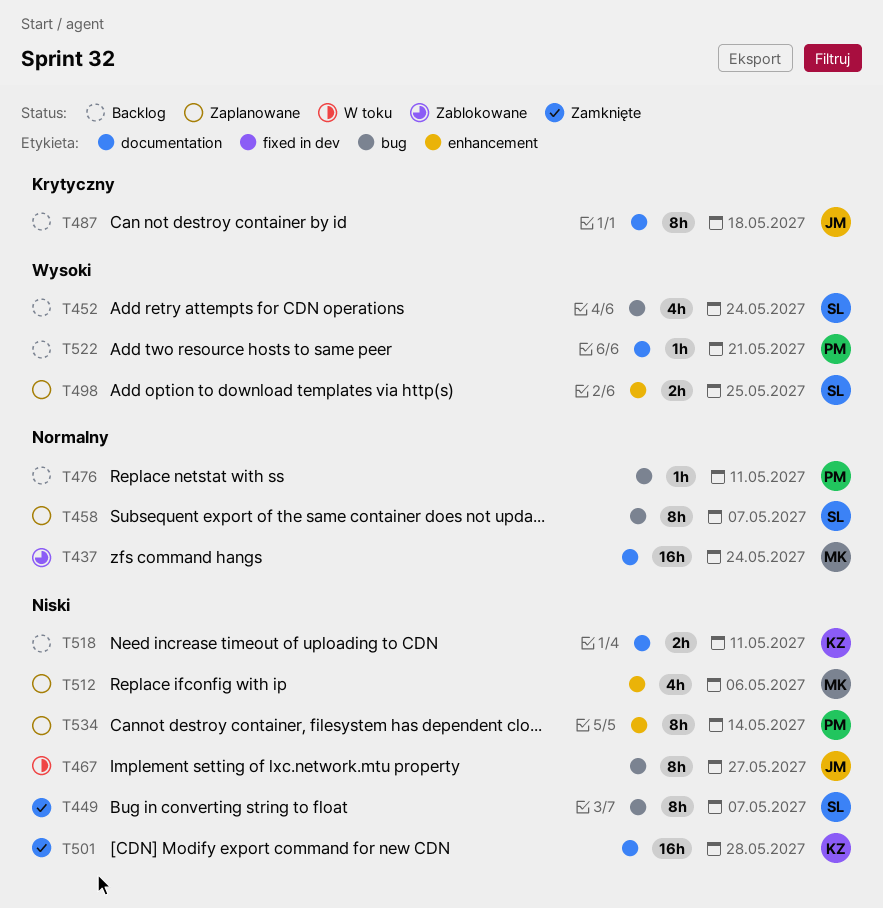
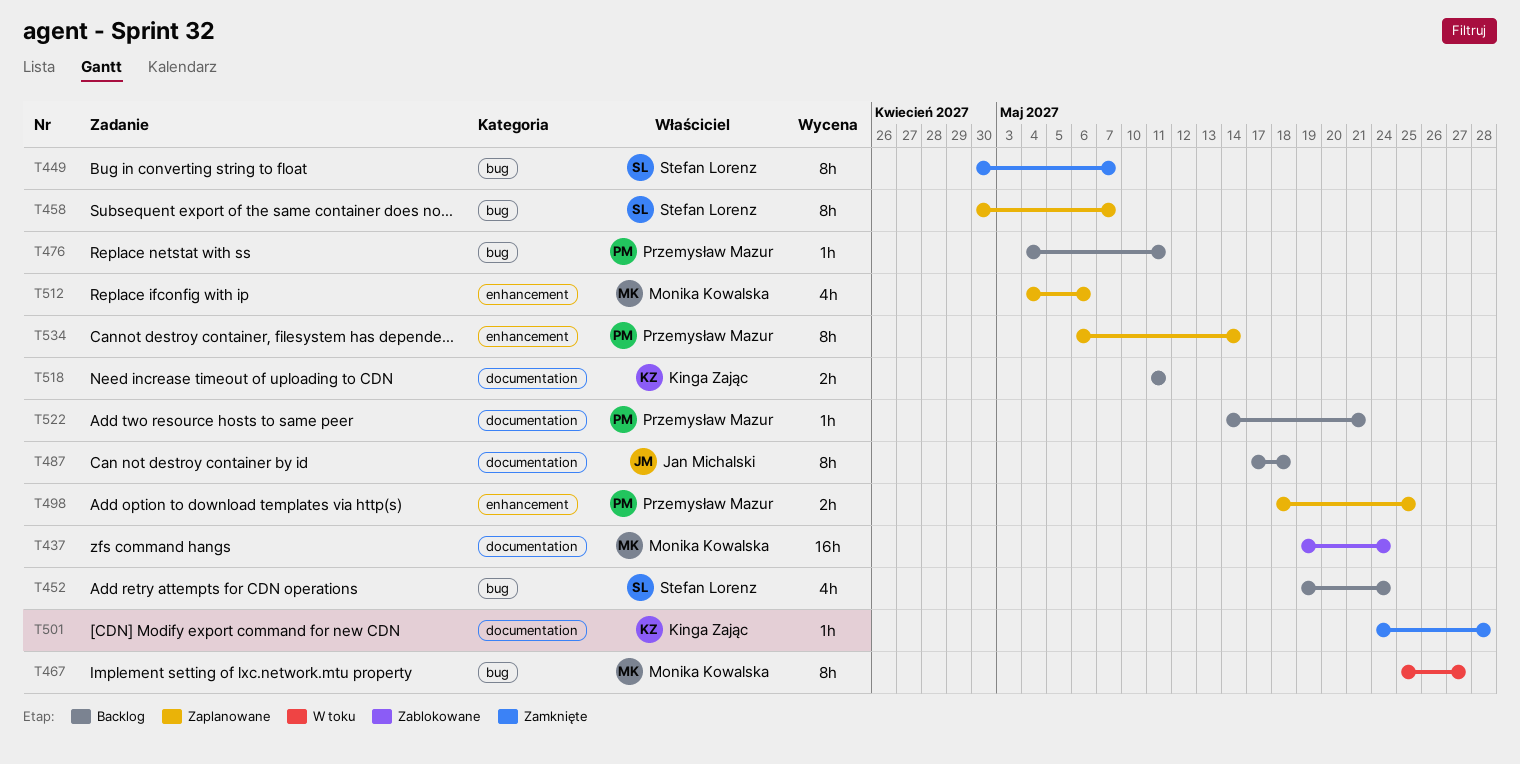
T467, owner: Jan Michalski -> Monika Kowalska
T498, owner: Stefan Lorenz -> Przemysław Mazur
T501, estimate: 16h -> 1h

